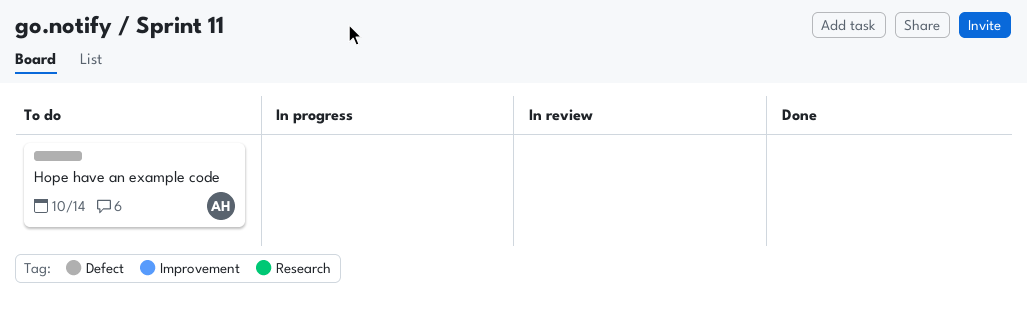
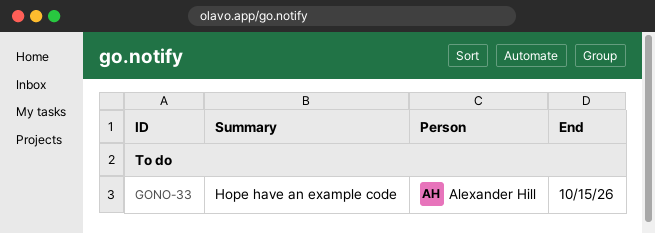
Hope have an example code, due: Oct 14 -> Oct 15

